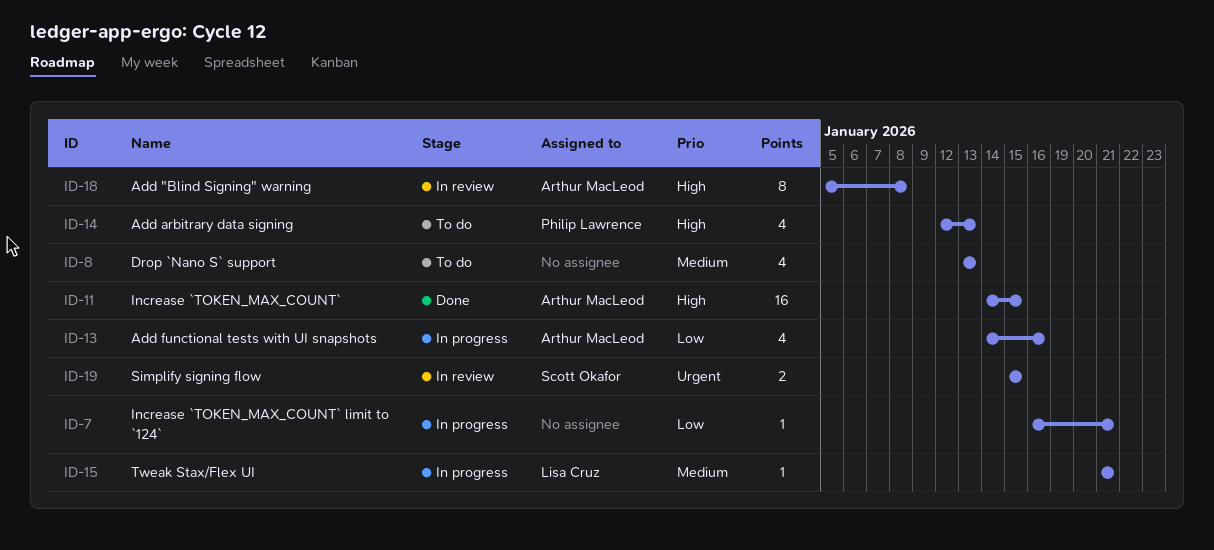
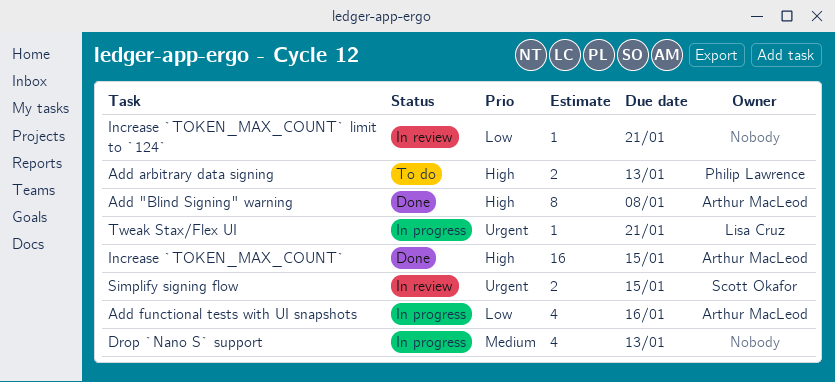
Add "Blind Signing" warning, status: In review -> Done
Add arbitrary data signing, estimate: 4 -> 2
Drop `Nano S` support, status: To do -> In progress
Increase `TOKEN_MAX_COUNT` limit to `124`, status: In progress -> In review
Tweak Stax/Flex UI, priority: Medium -> Urgent

